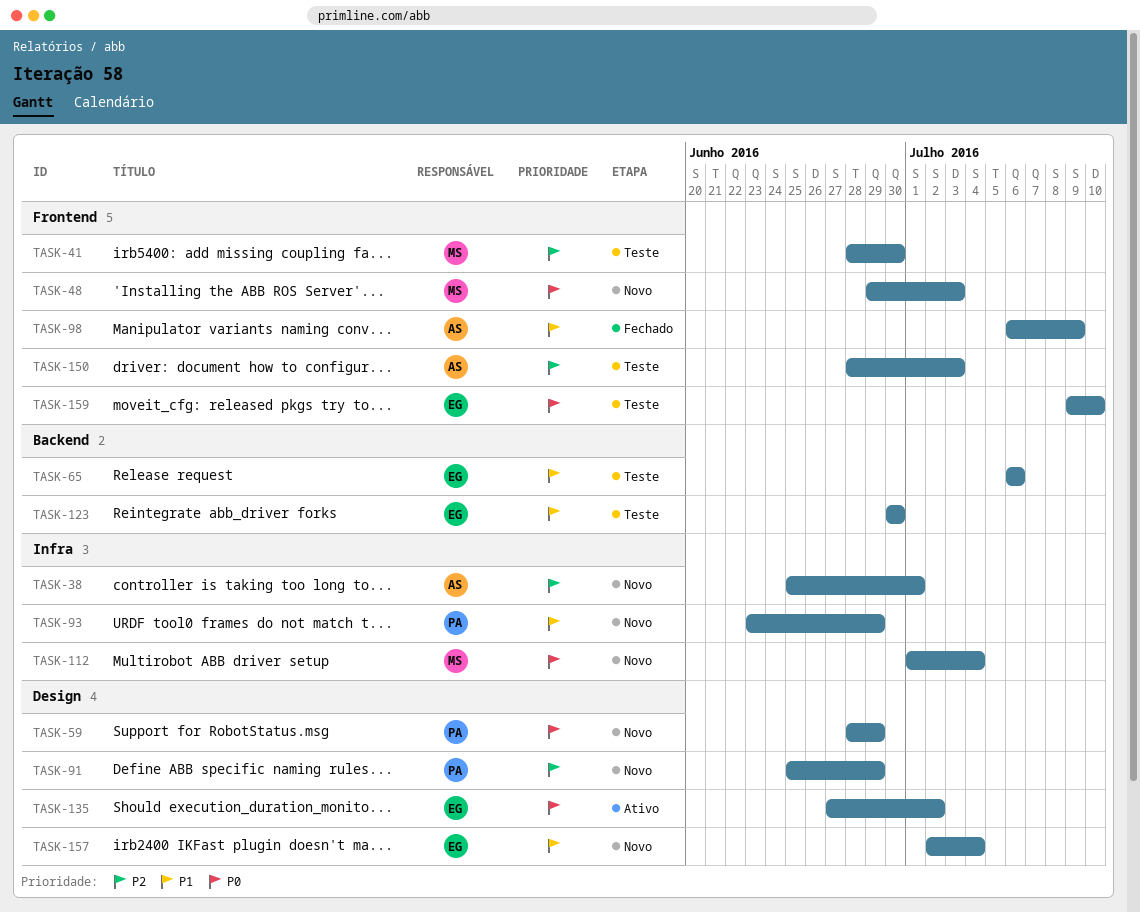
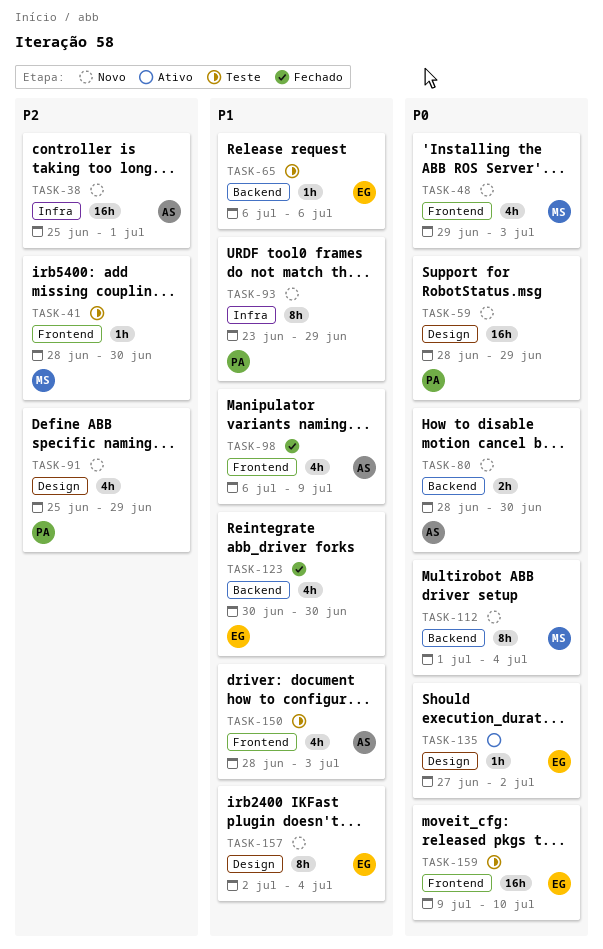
TASK-80: none -> present
TASK-112, label: Infra -> Backend
TASK-123, status: Teste -> Fechado
TASK-150, priority: P2 -> P1

